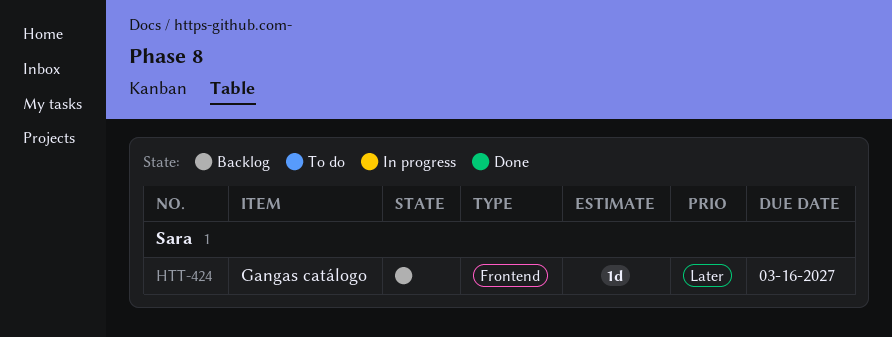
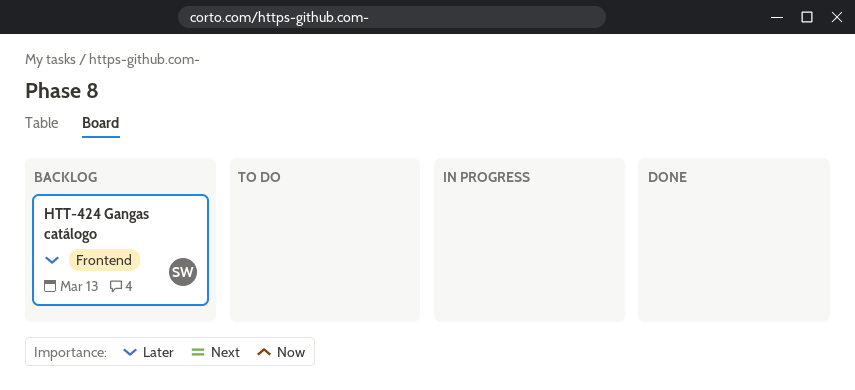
HTT-424, due: Mar 16 -> Mar 13

